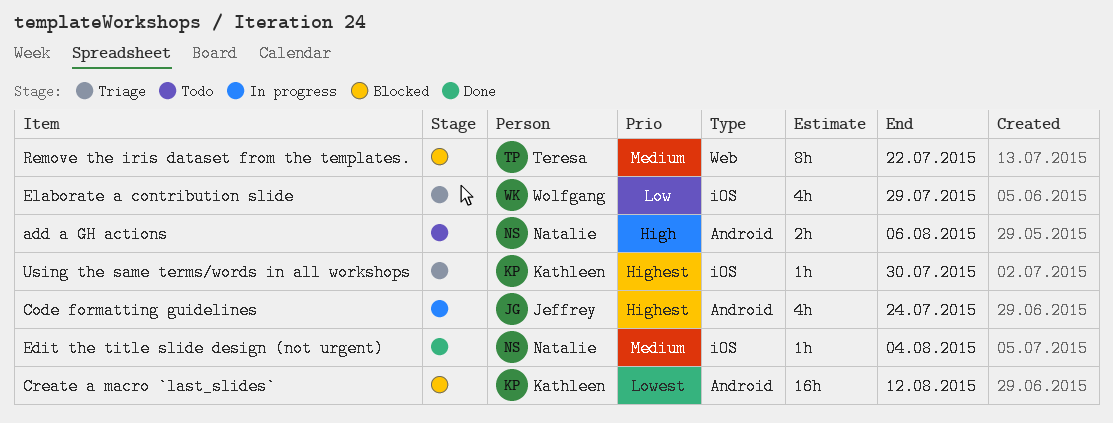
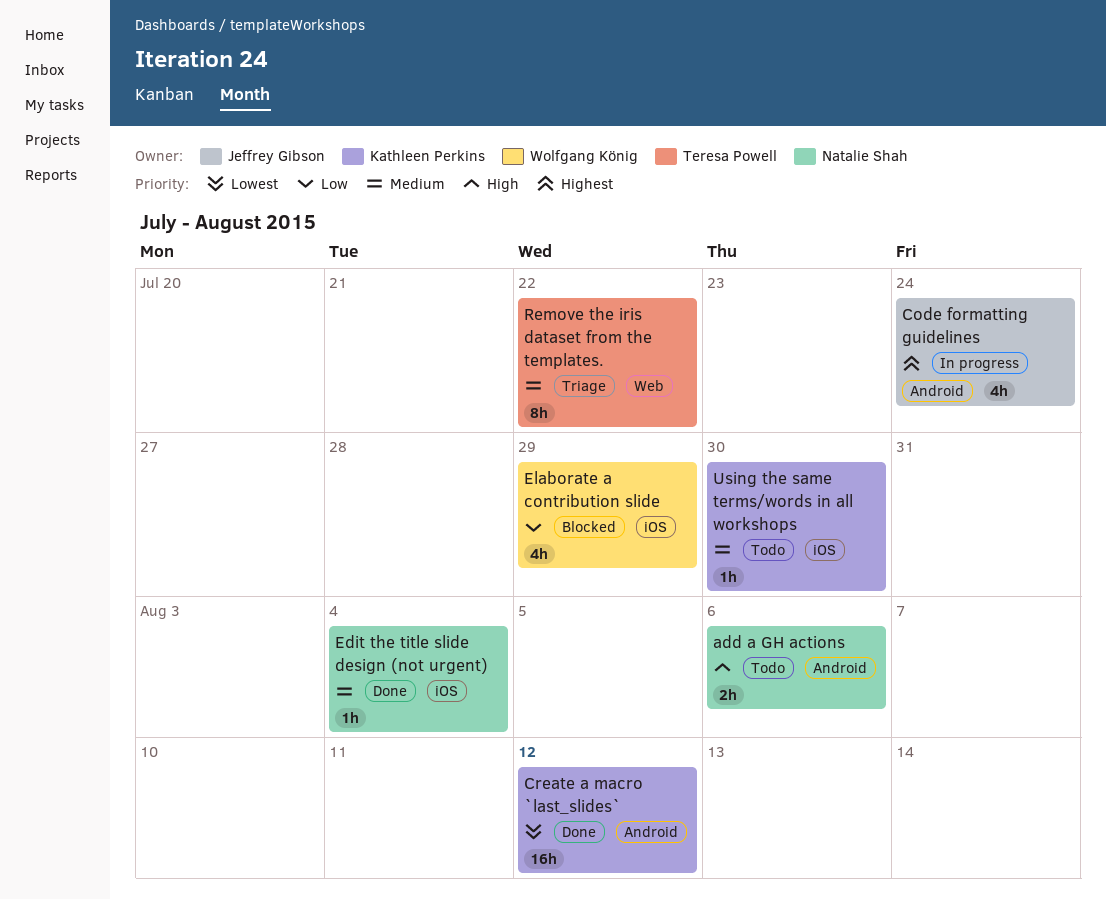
Create a macro `last_slides`, status: Blocked -> Done
Elaborate a contribution slide, status: Triage -> Blocked
Remove the iris dataset from the templates., status: Blocked -> Triage
Using the same terms/words in all workshops, status: Triage -> Todo
Using the same terms/words in all workshops, priority: Highest -> Medium

